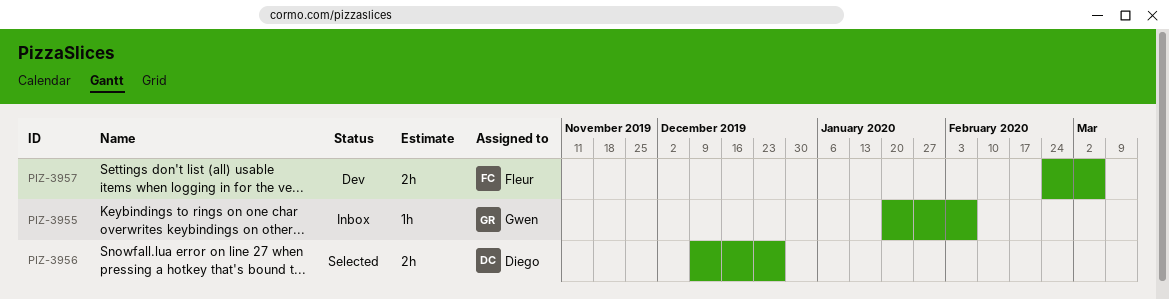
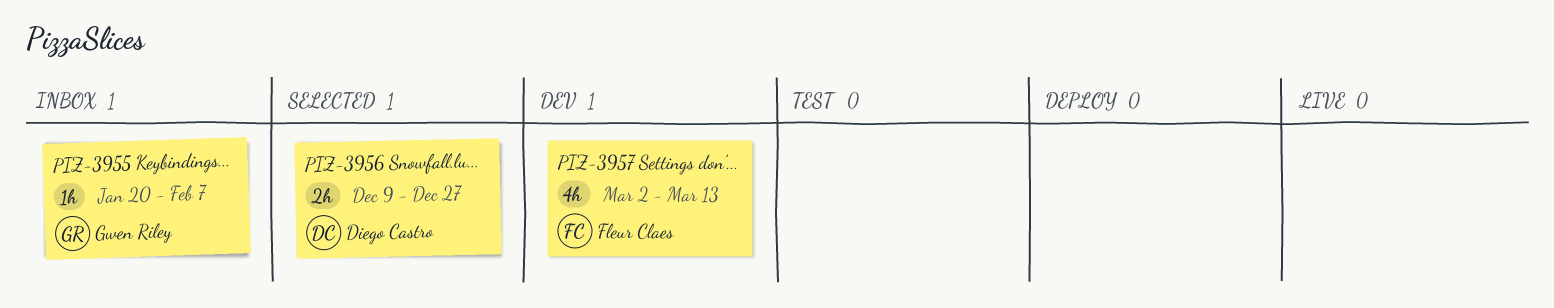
PIZ-3957, estimate: 2h -> 4h
PIZ-3957, start: Feb 24 -> Mar 2
PIZ-3957, due: Mar 6 -> Mar 13

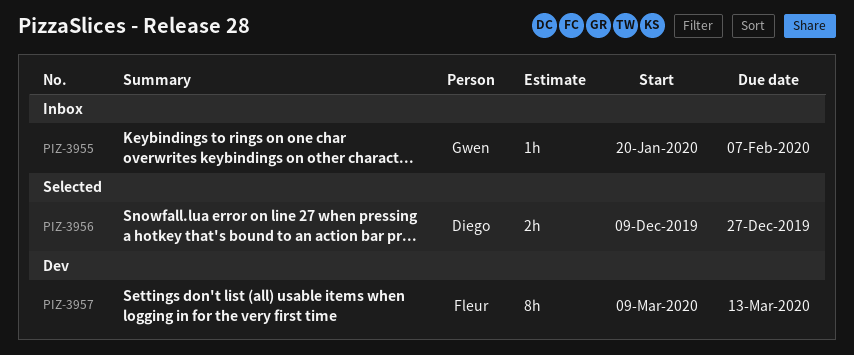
PIZ-3957, estimate: 4h -> 8h
PIZ-3957, start: Mar 2 -> Mar 9

